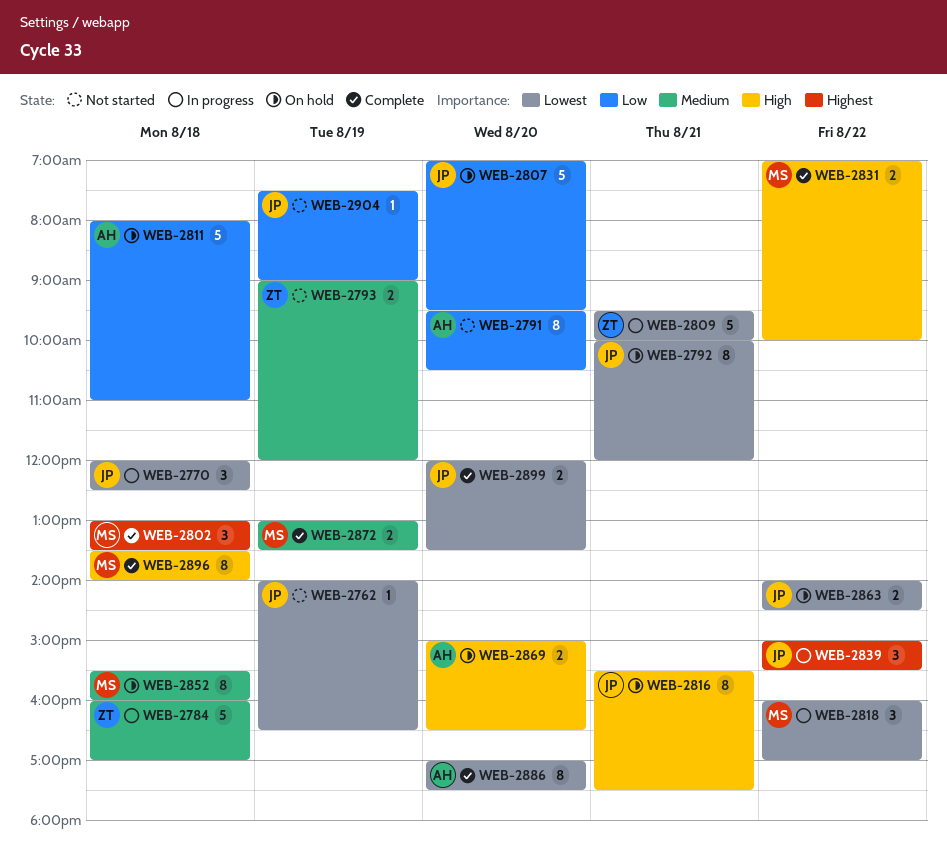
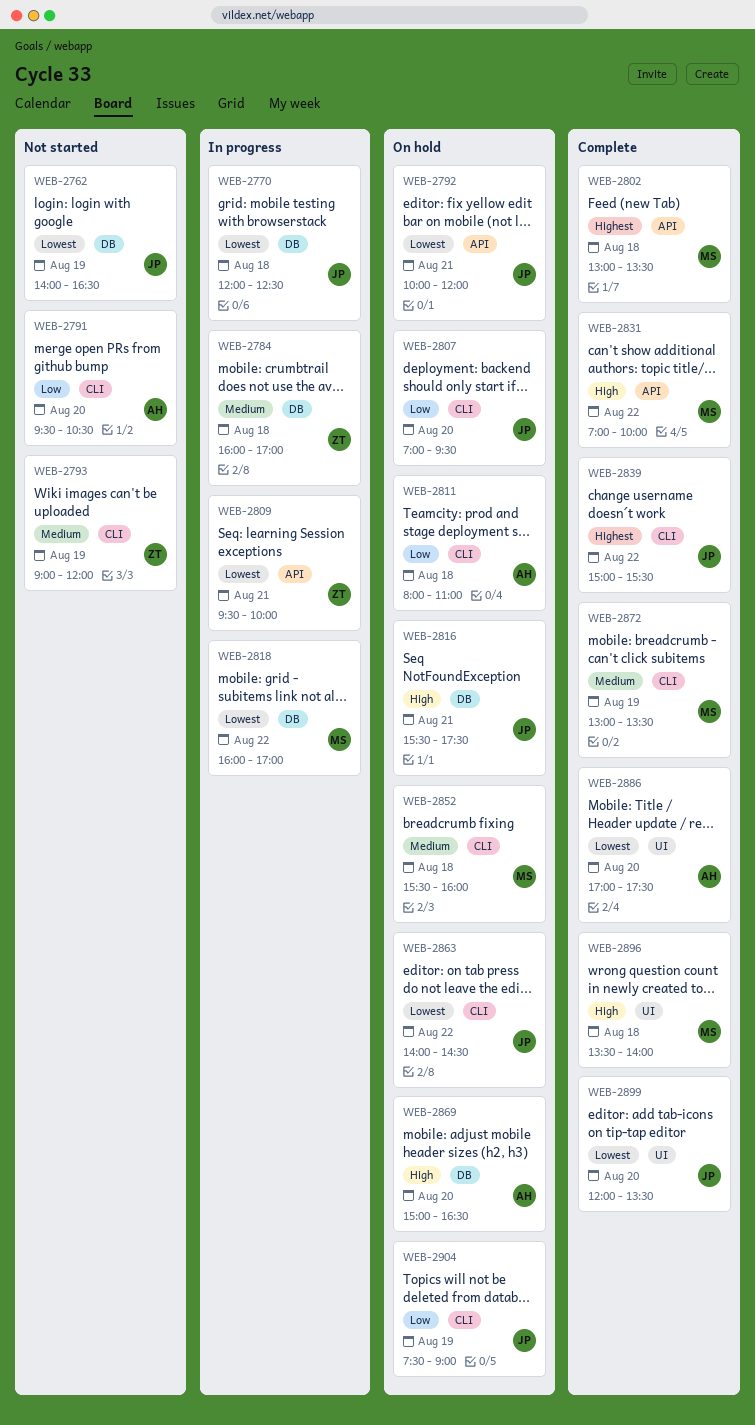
WEB-2839, status: In progress -> Complete
WEB-2904, status: Not started -> On hold

